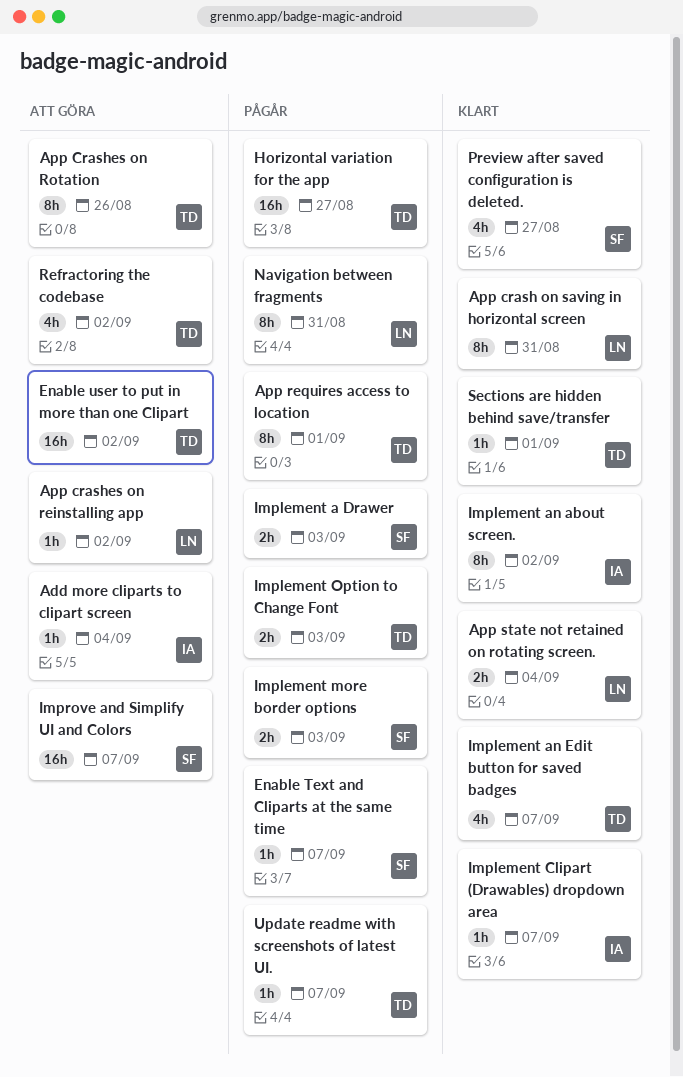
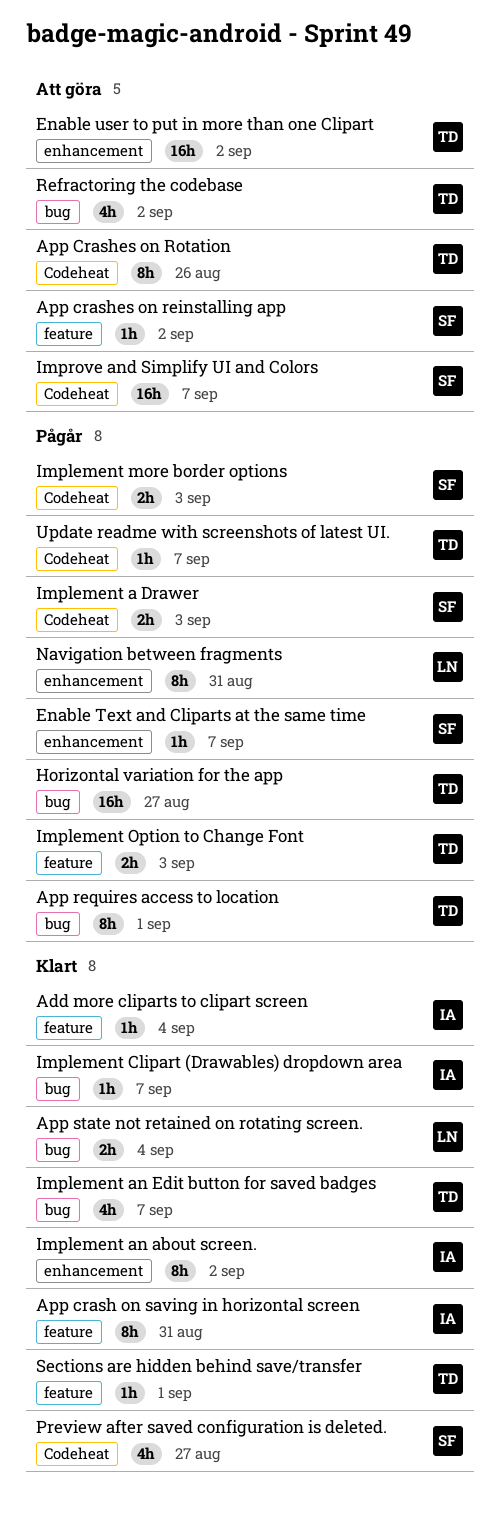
Add more cliparts to clipart screen, status: Att göra -> Klart
App crash on saving in horizontal screen, owner: LN -> IA
App crashes on reinstalling app, owner: LN -> SF

